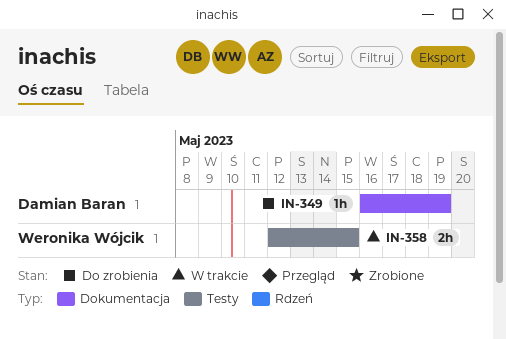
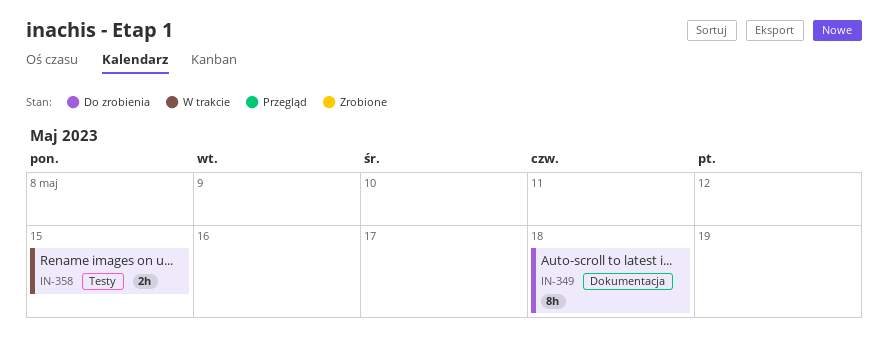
IN-349, estimate: 1h -> 8h
IN-349, due: May 19 -> May 18

